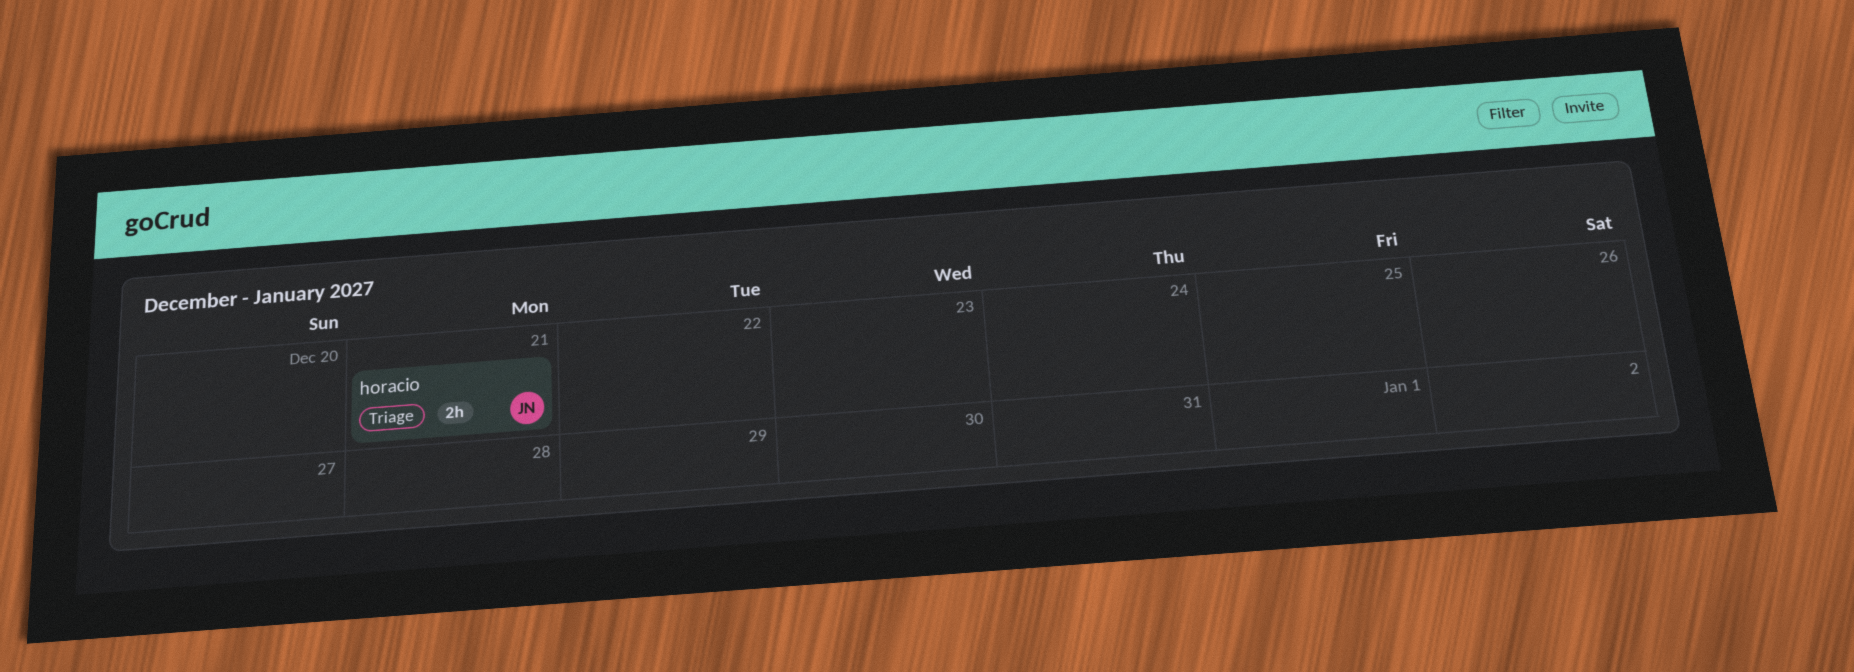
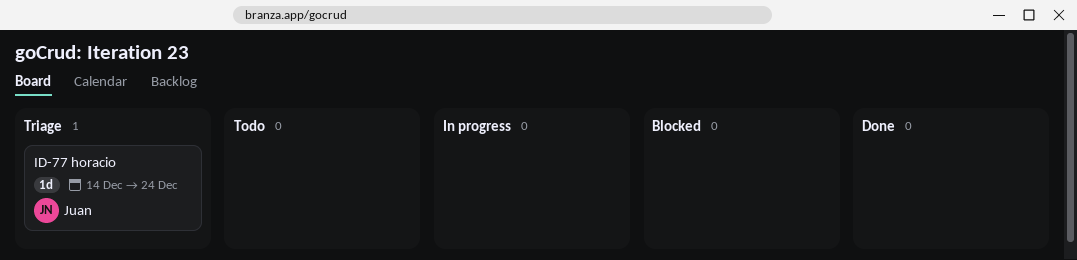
horacio, estimate: 2h -> 1d
horacio, due: Dec 21 -> Dec 24

